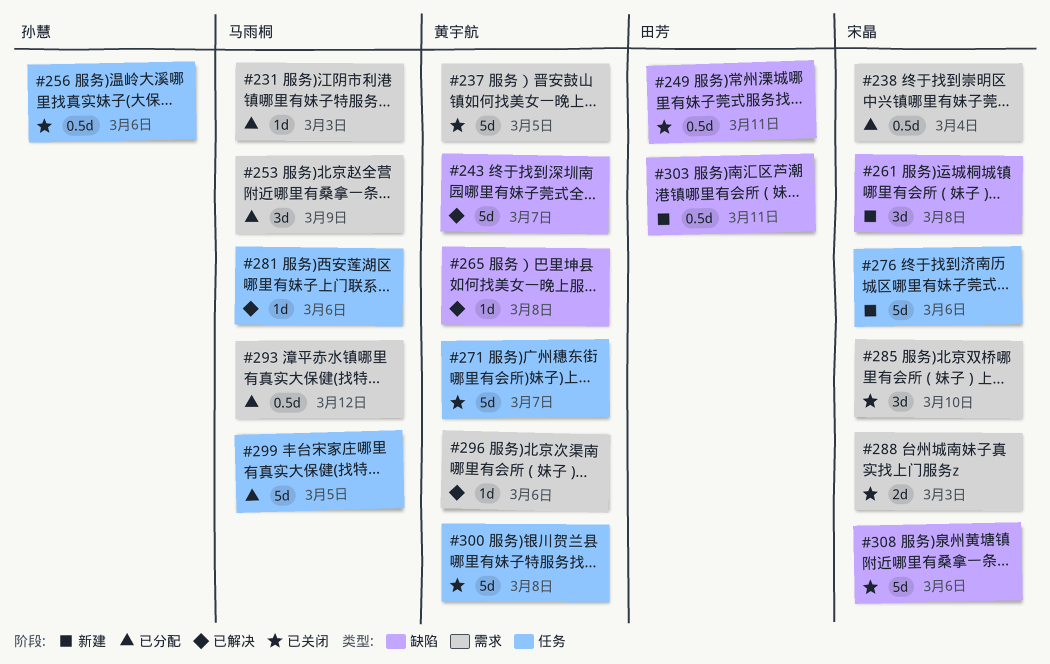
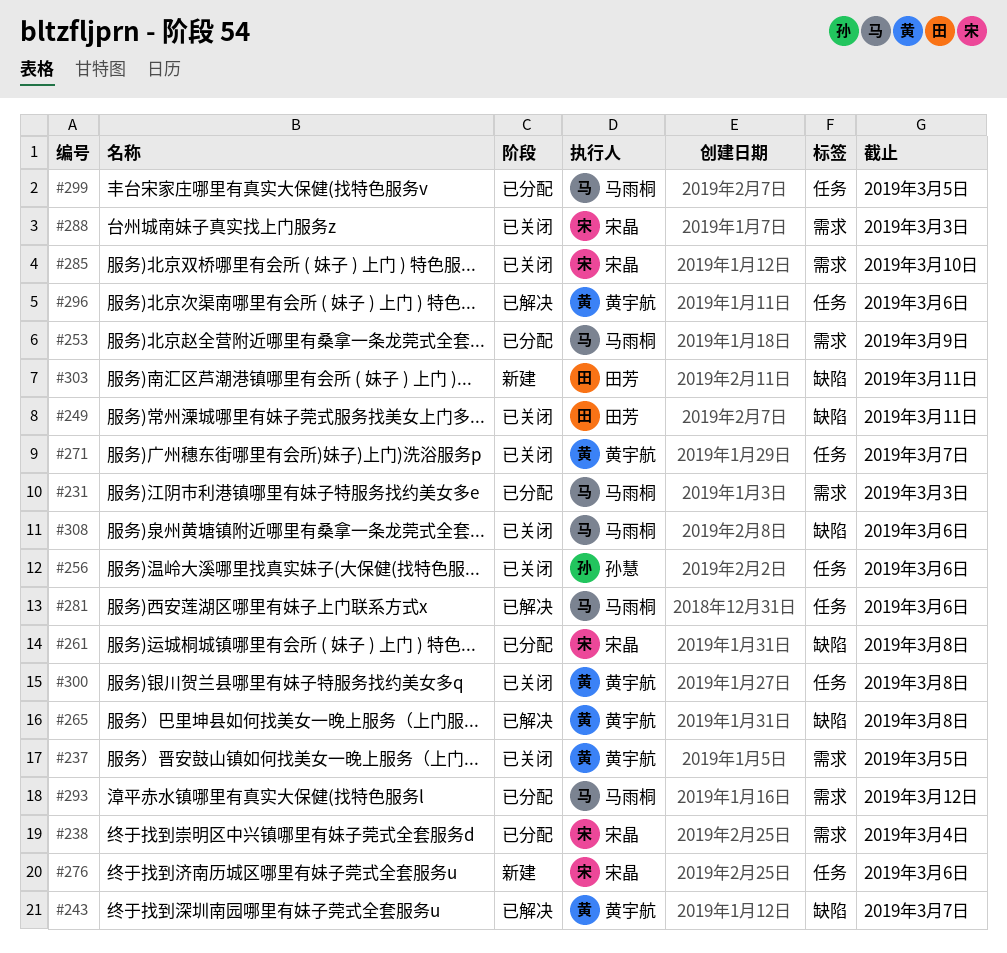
#261, status: 新建 -> 已分配
#296, label: 需求 -> 任务
#308, owner: 宋晶 -> 马雨桐

